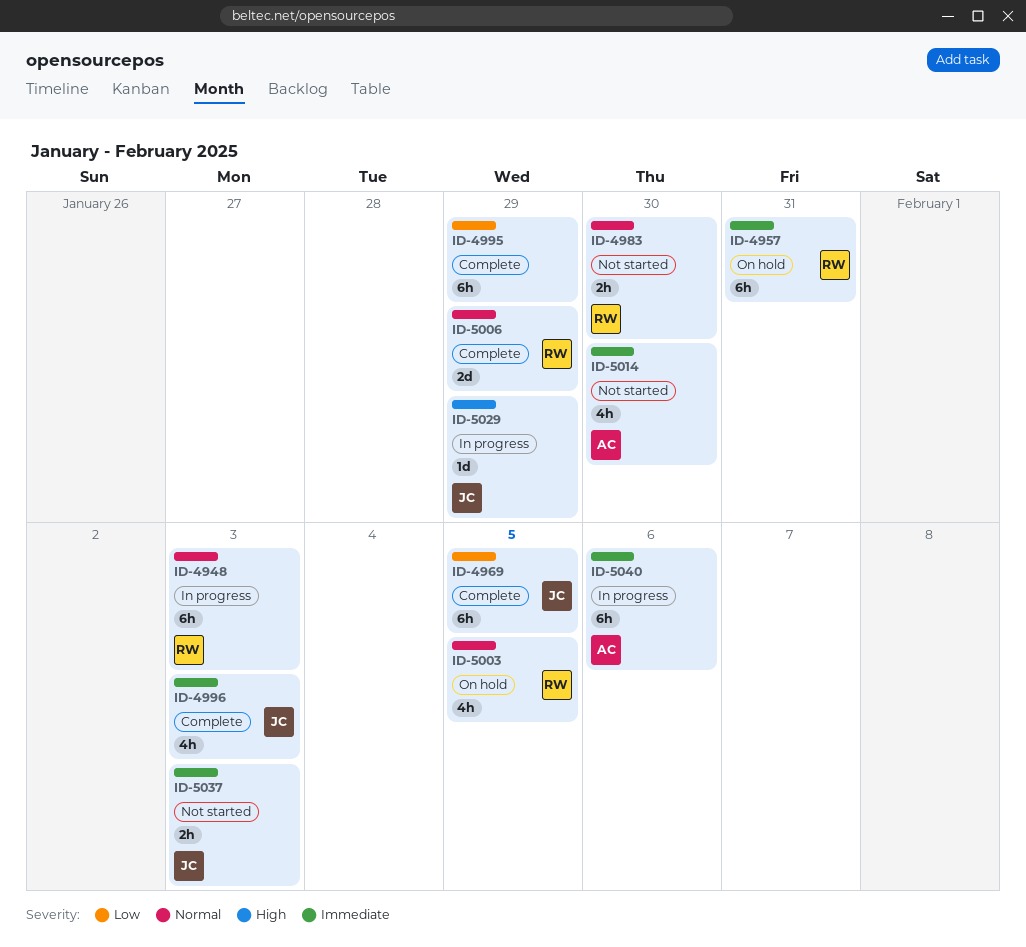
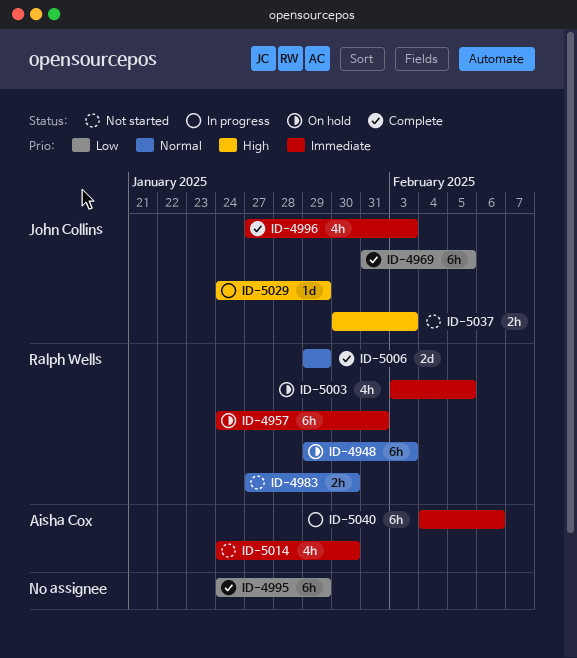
ID-4948, status: In progress -> On hold
ID-5003, priority: Normal -> Immediate
ID-5037, priority: Immediate -> High

